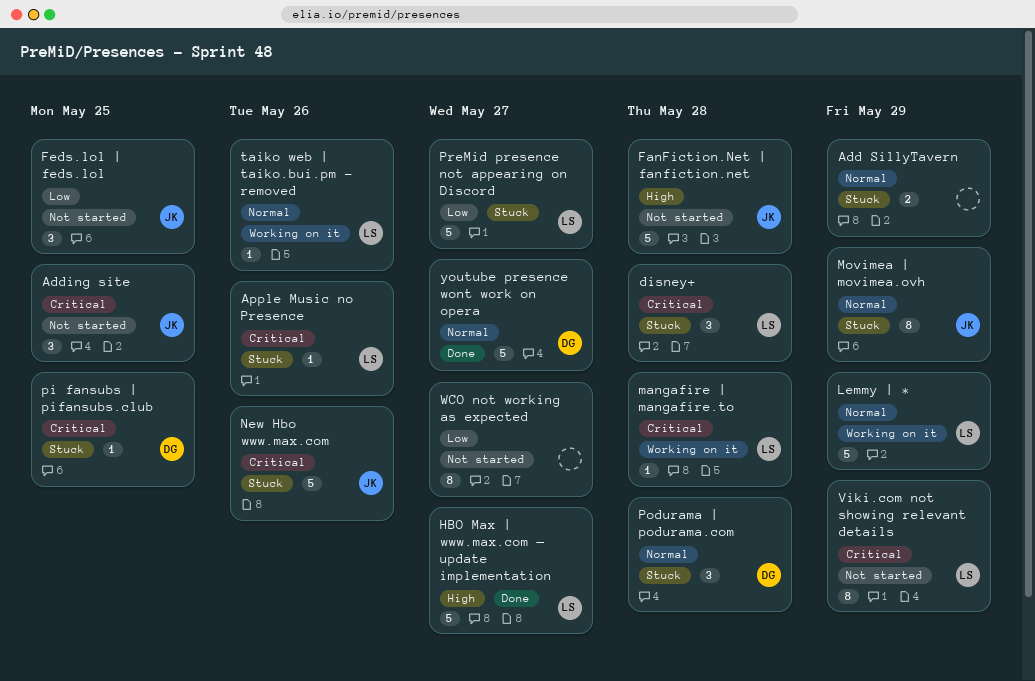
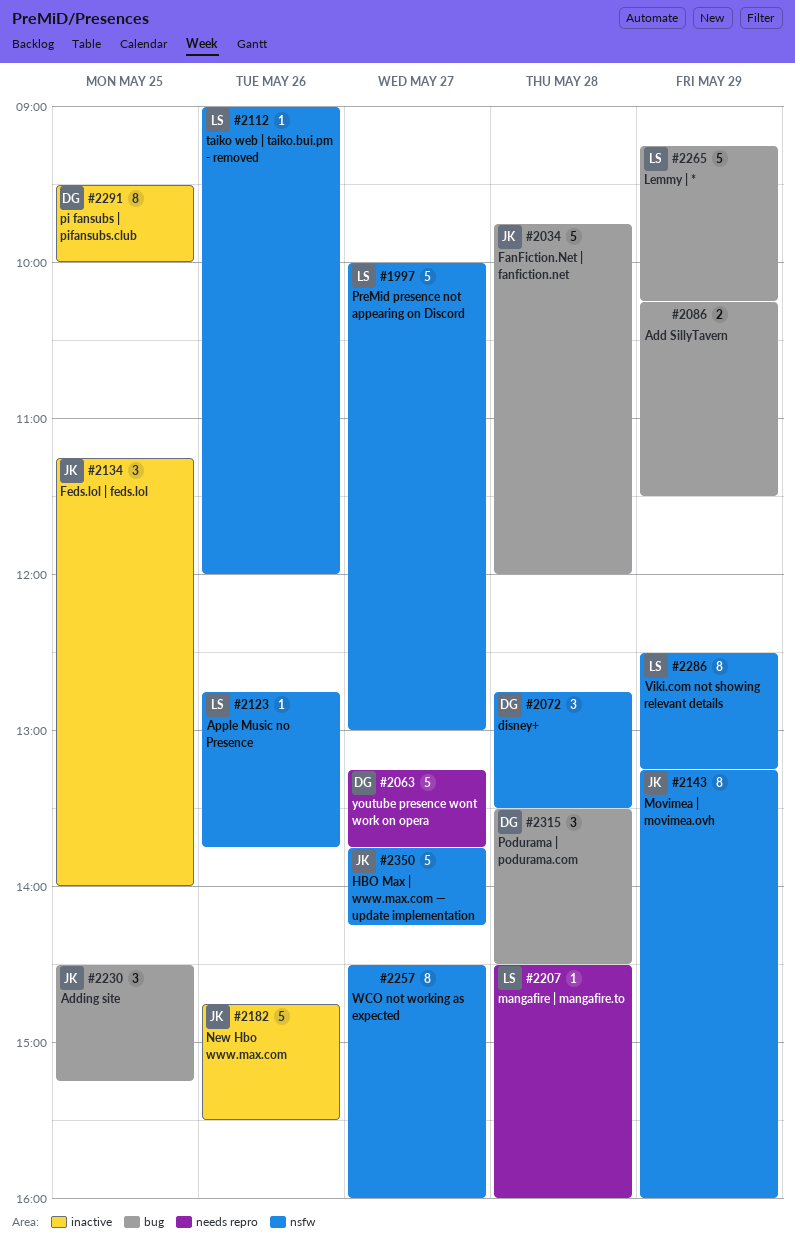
disney+, owner: LS -> DG
HBO Max | www.max.com — update implementation, owner: LS -> JK
pi fansubs | pifansubs.club, estimate: 1 -> 8

